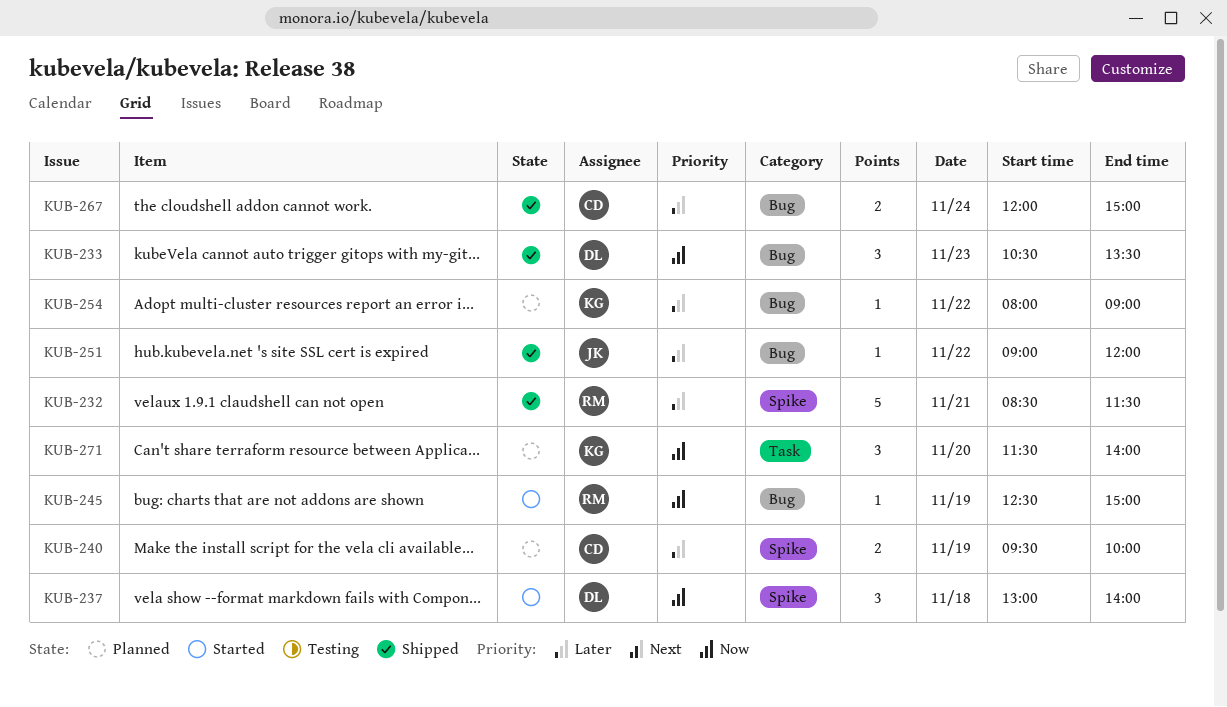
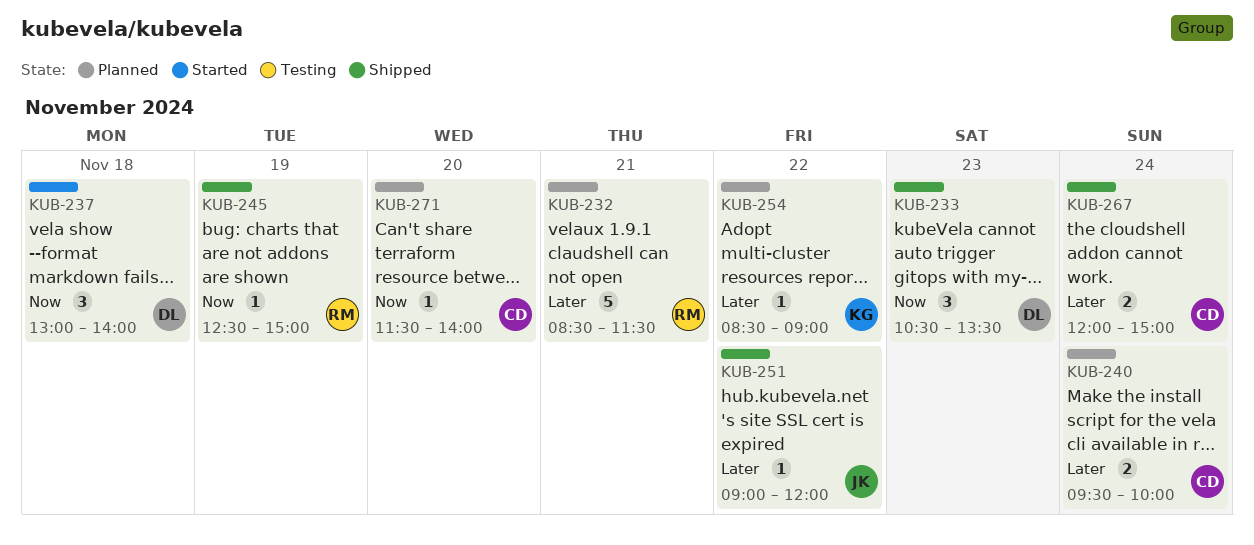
KUB-232, status: Shipped -> Planned
KUB-240, day: Nov 19 -> Nov 24
KUB-245, status: Started -> Shipped
KUB-254, begins: 08:00 -> 08:30
KUB-271, owner: KG -> CD
KUB-271, estimate: 3 -> 1

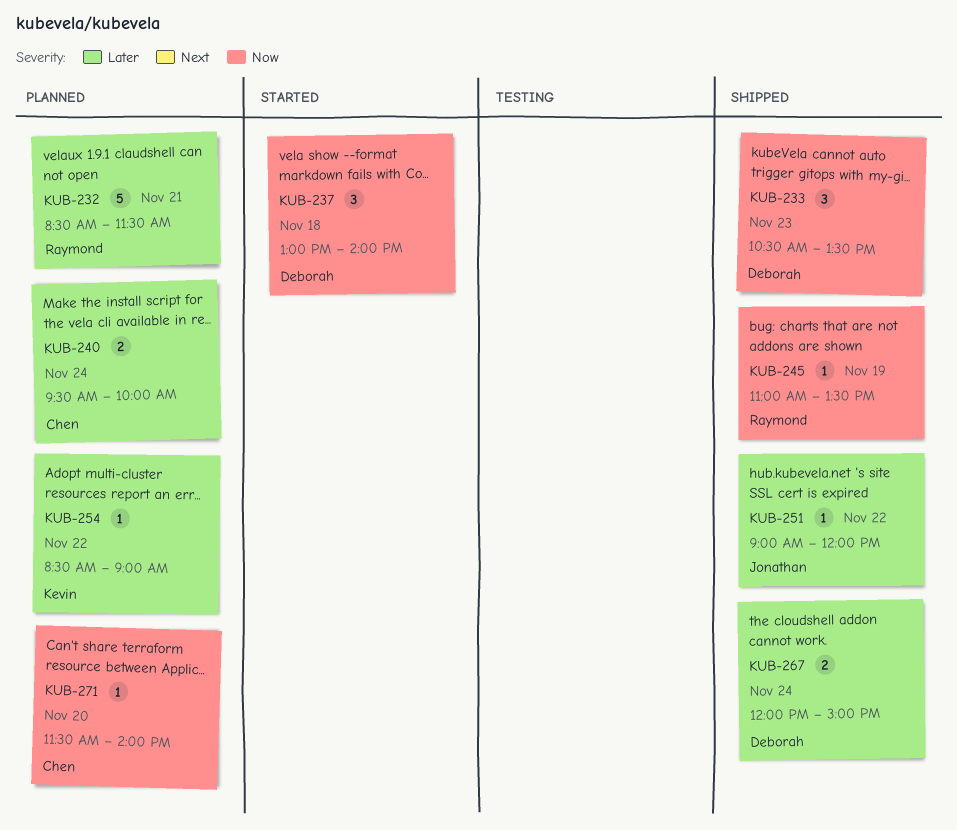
KUB-245, begins: 12:30 -> 11:00
KUB-245, ends: 15:00 -> 13:30
KUB-267, owner: Chen -> Deborah

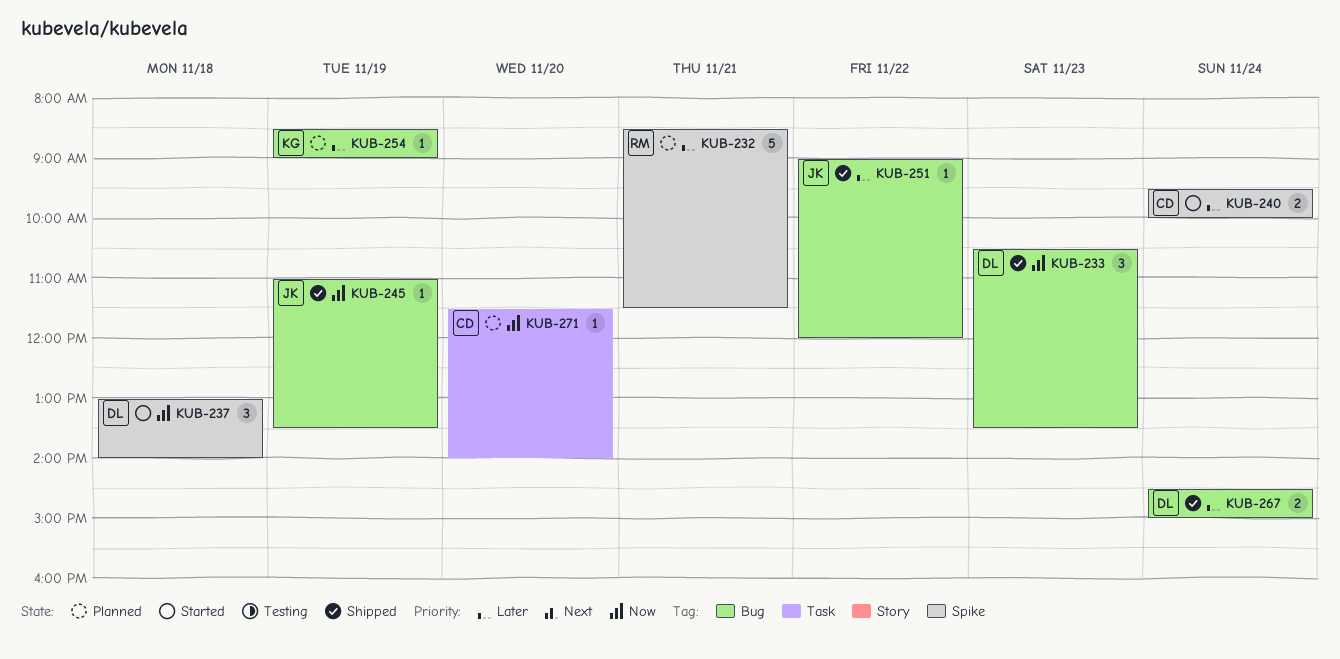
KUB-240, status: Planned -> Started
KUB-245, owner: Raymond -> Jonathan
KUB-254, day: Nov 22 -> Nov 19
KUB-267, begins: 12:00 -> 14:30

